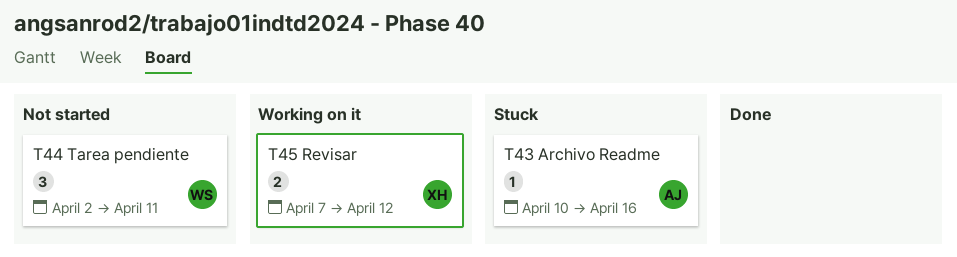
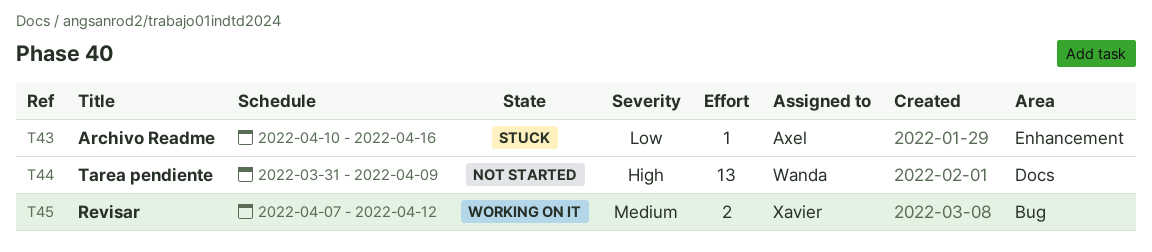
T44, estimate: 3 -> 13
T44, start: Apr 2 -> Mar 31
T44, due: Apr 11 -> Apr 9

